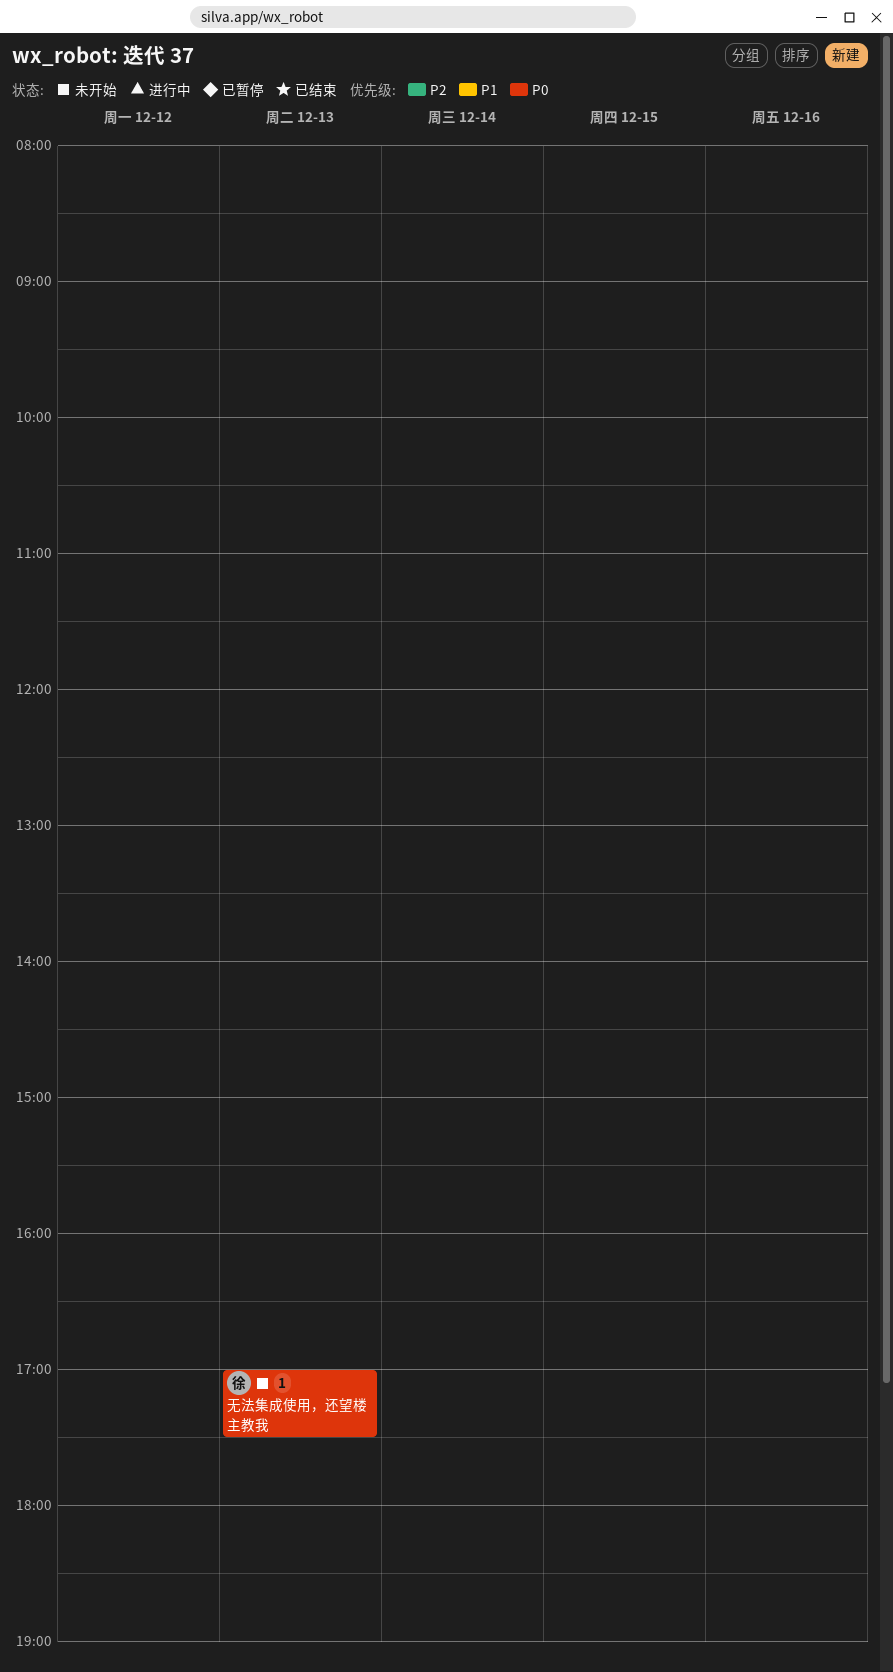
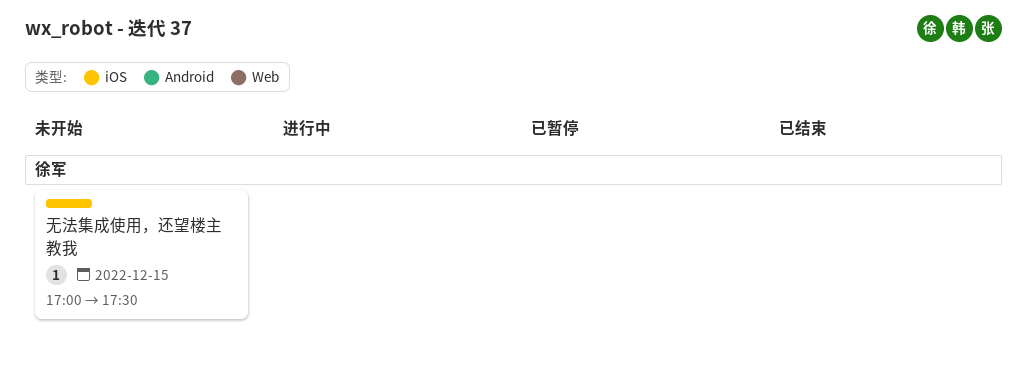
无法集成使用，还望楼主教我, day: Dec 13 -> Dec 15

